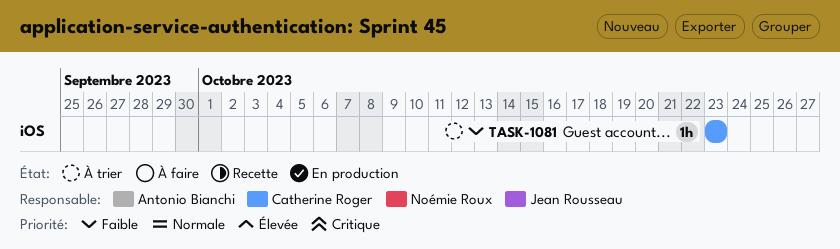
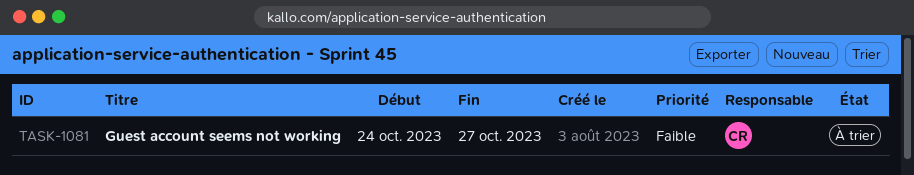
TASK-1081, start: Oct 23 -> Oct 24
TASK-1081, due: Oct 23 -> Oct 27

